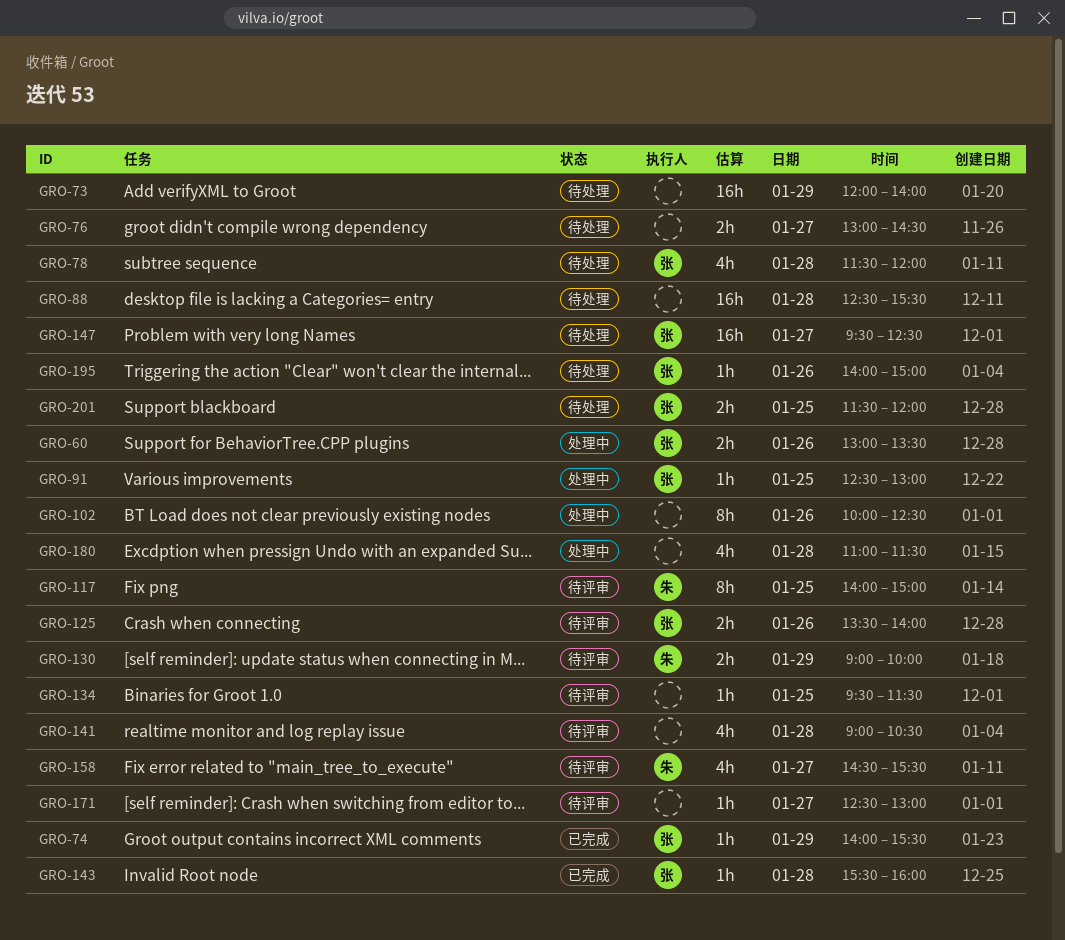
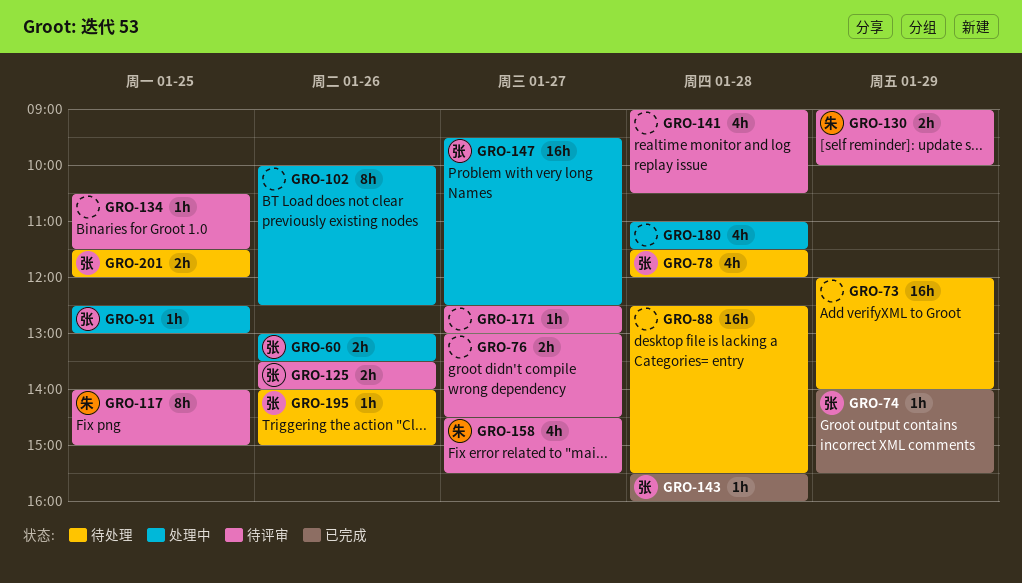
GRO-76, status: 待处理 -> 待评审
GRO-134, begins: 09:30 -> 10:30
GRO-147, status: 待处理 -> 处理中

